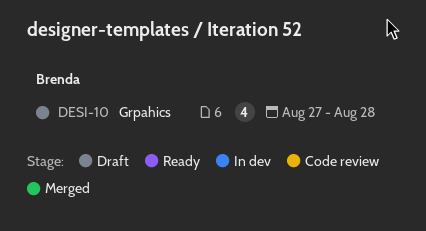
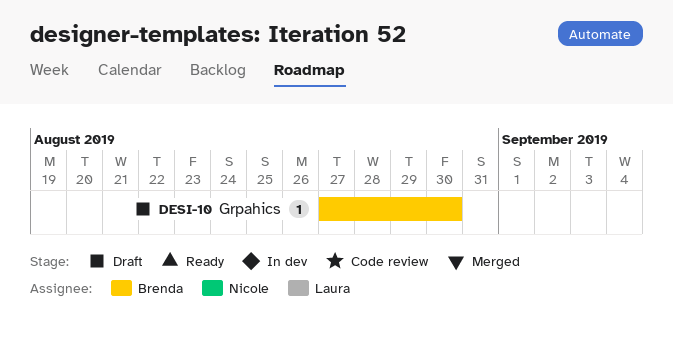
DESI-10, estimate: 4 -> 1
DESI-10, due: Aug 28 -> Aug 30

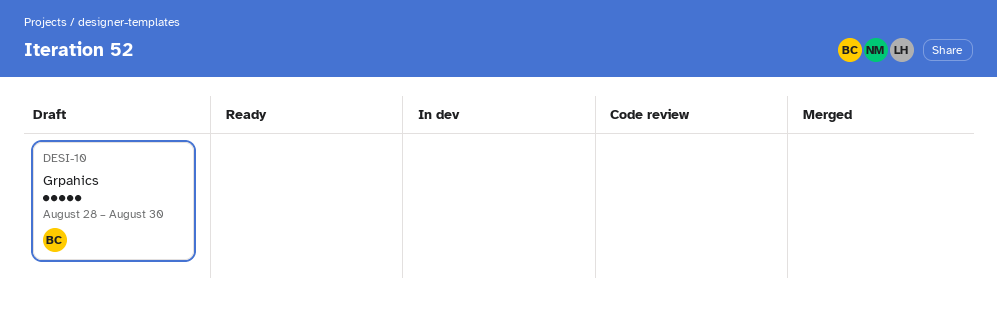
DESI-10, estimate: 1 -> 5
DESI-10, start: Aug 27 -> Aug 28

